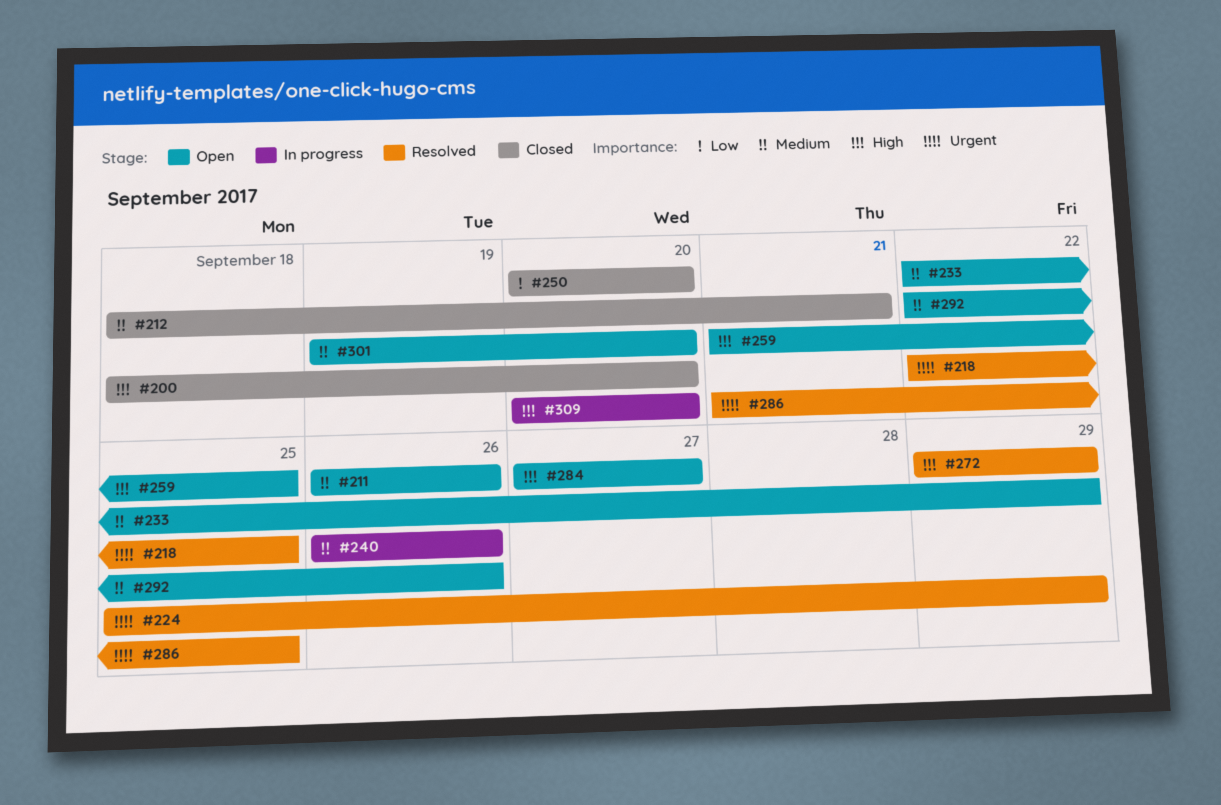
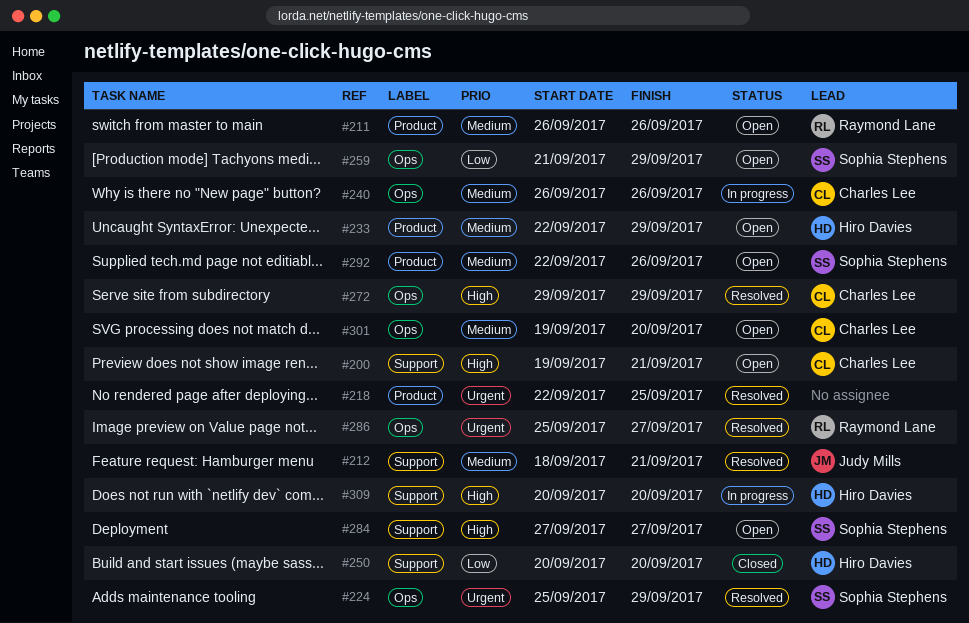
#200, status: Closed -> Open
#200, start: Sep 18 -> Sep 19
#200, due: Sep 20 -> Sep 21
#212, status: Closed -> Resolved
#259, priority: High -> Low
#259, due: Sep 25 -> Sep 29
#286, start: Sep 21 -> Sep 25
#286, due: Sep 25 -> Sep 27

